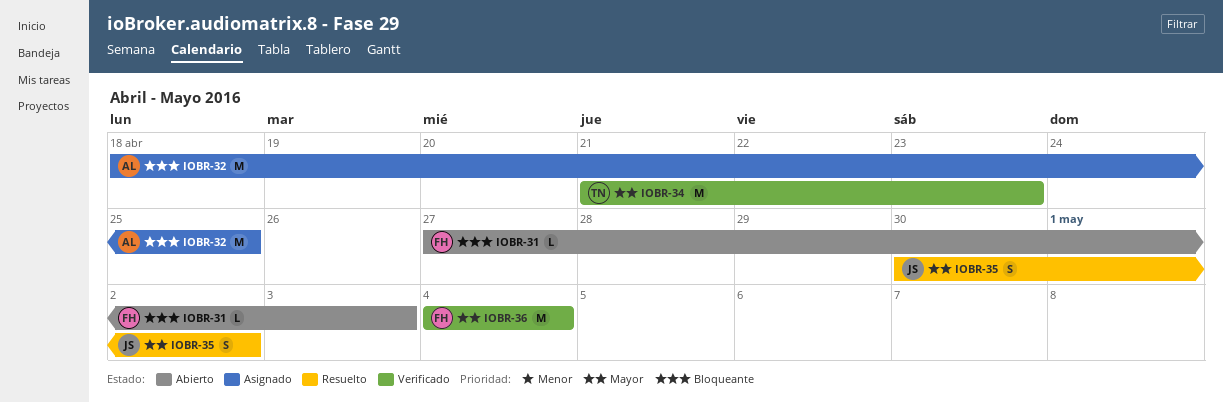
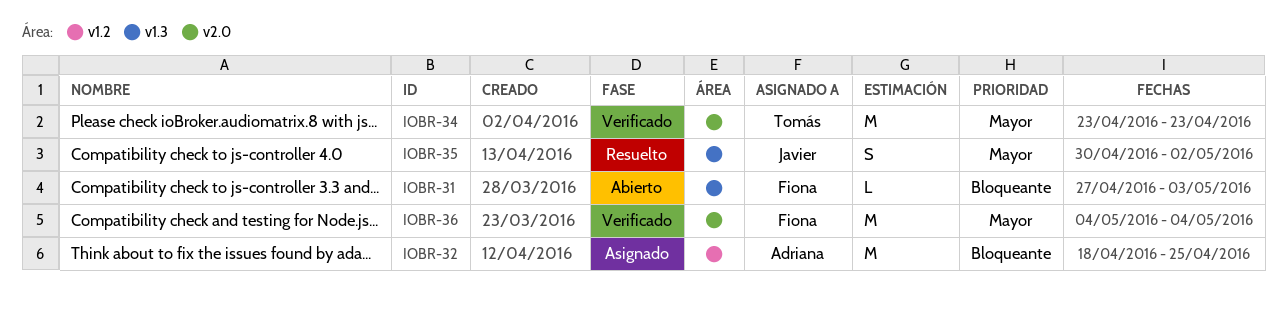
IOBR-34, start: Apr 21 -> Apr 23

